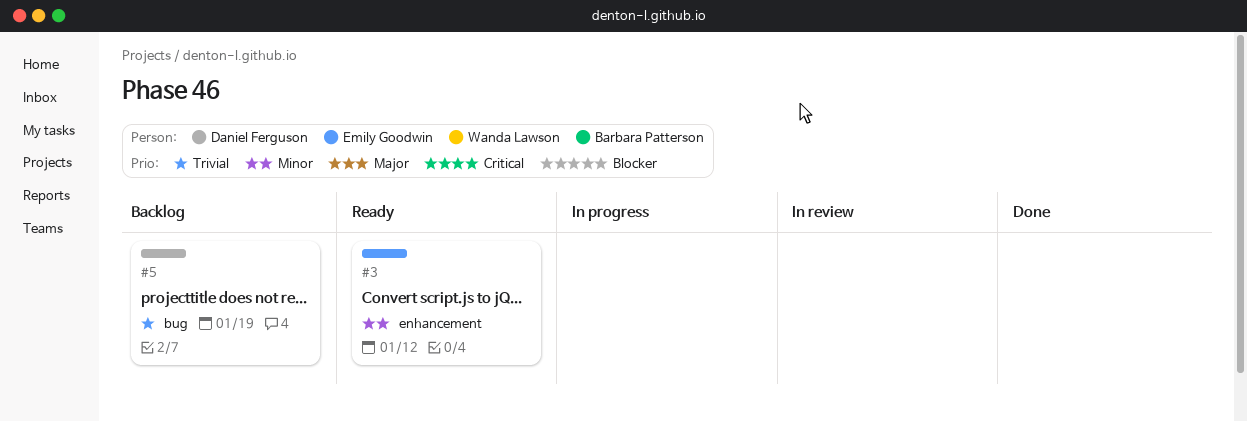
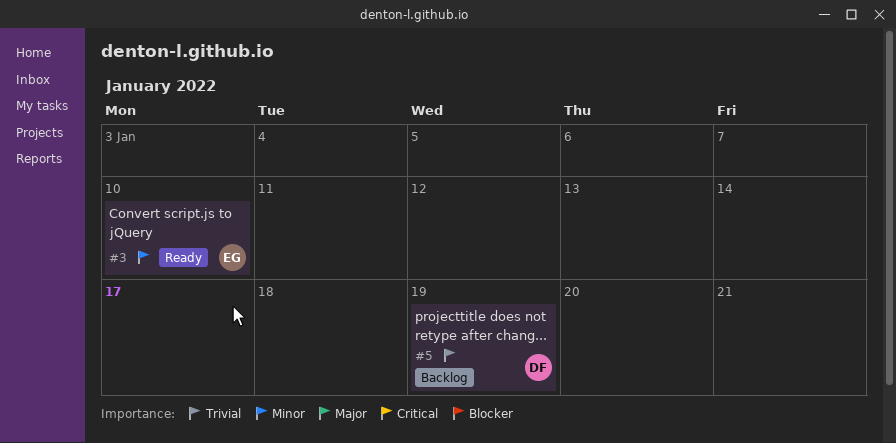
#3, due: Jan 12 -> Jan 10

